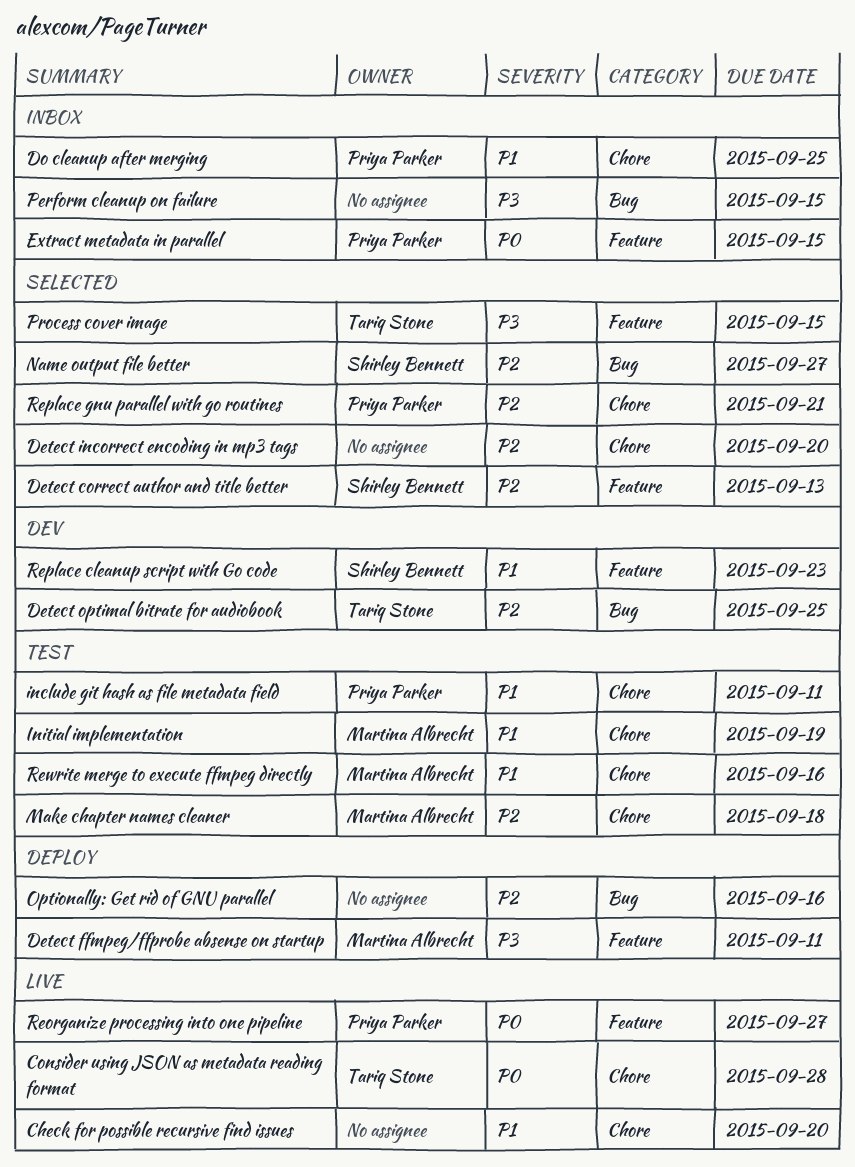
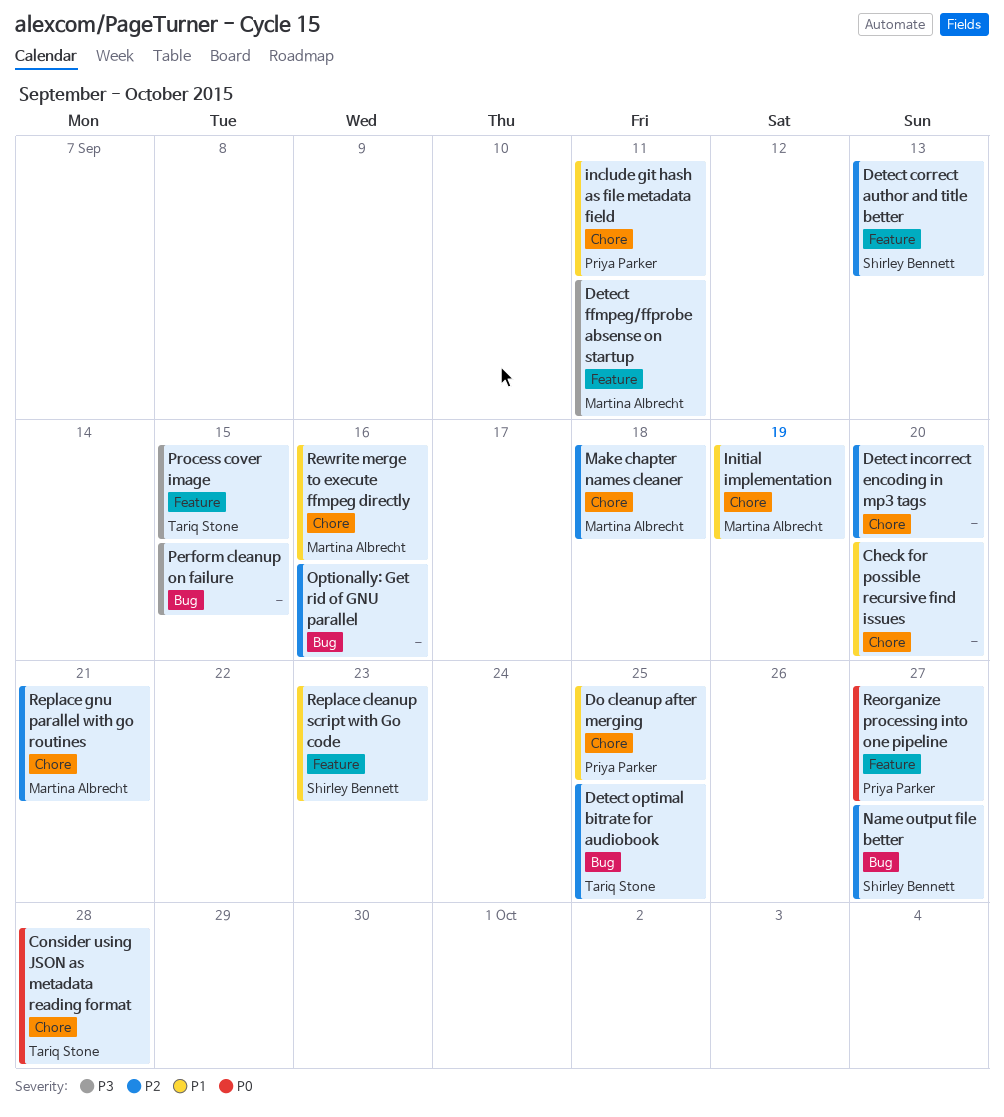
Extract metadata in parallel: present -> none
Replace gnu parallel with go routines, owner: Priya Parker -> Martina Albrecht

